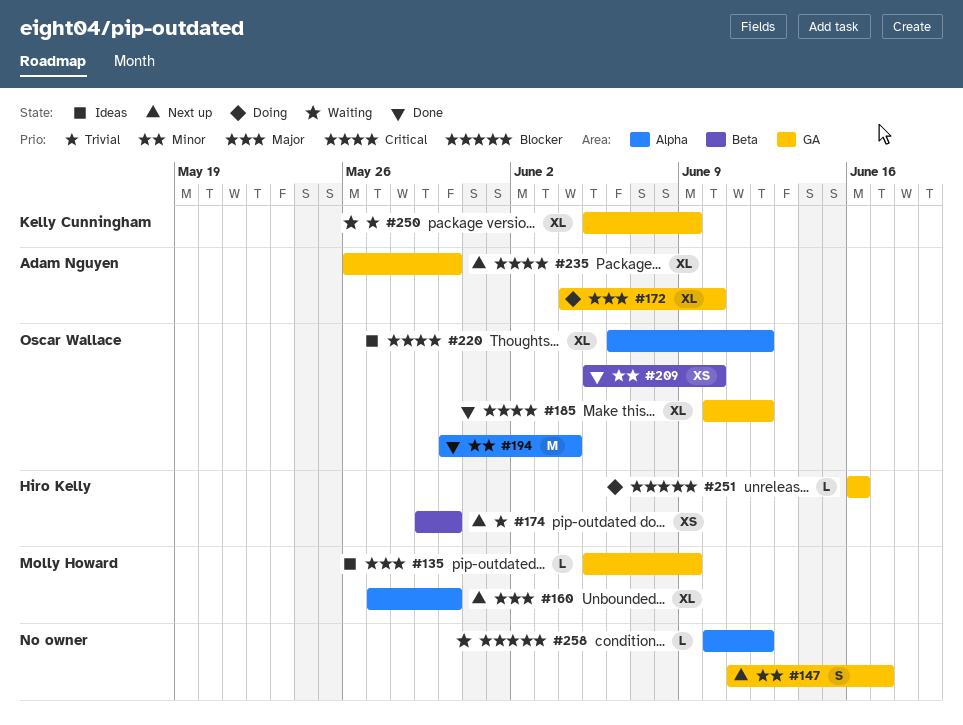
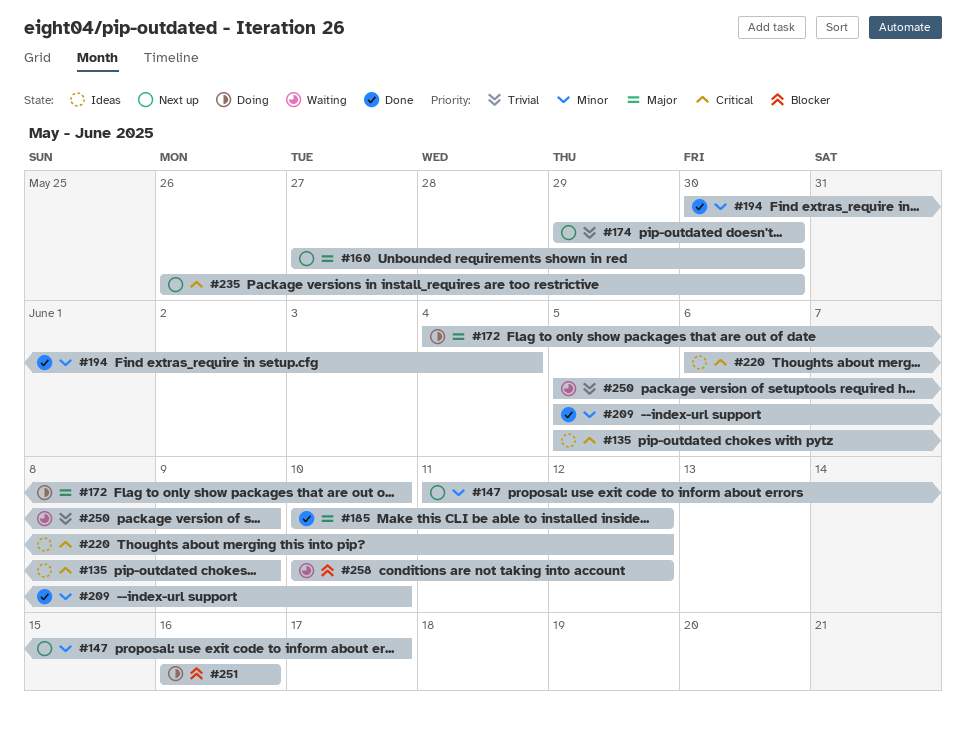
#135, priority: Major -> Critical
#185, priority: Critical -> Major

